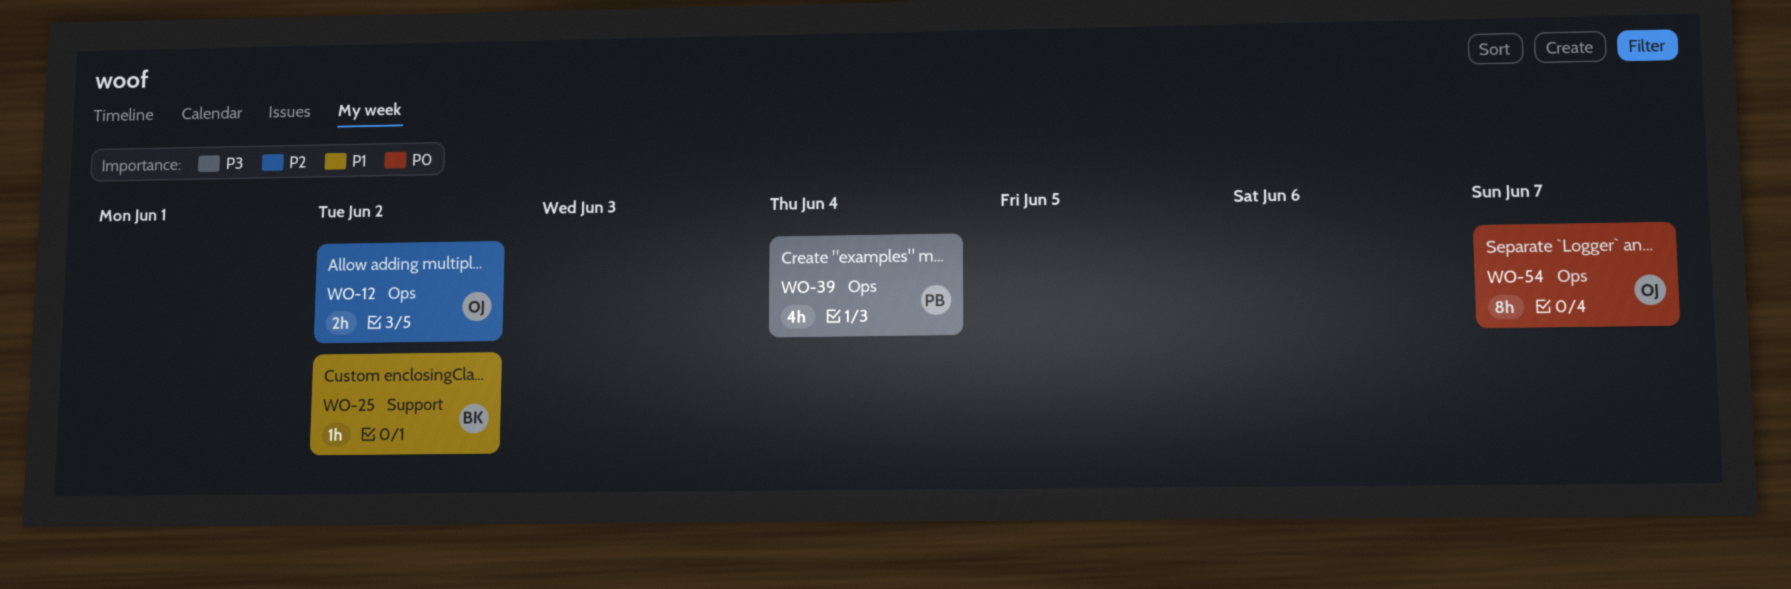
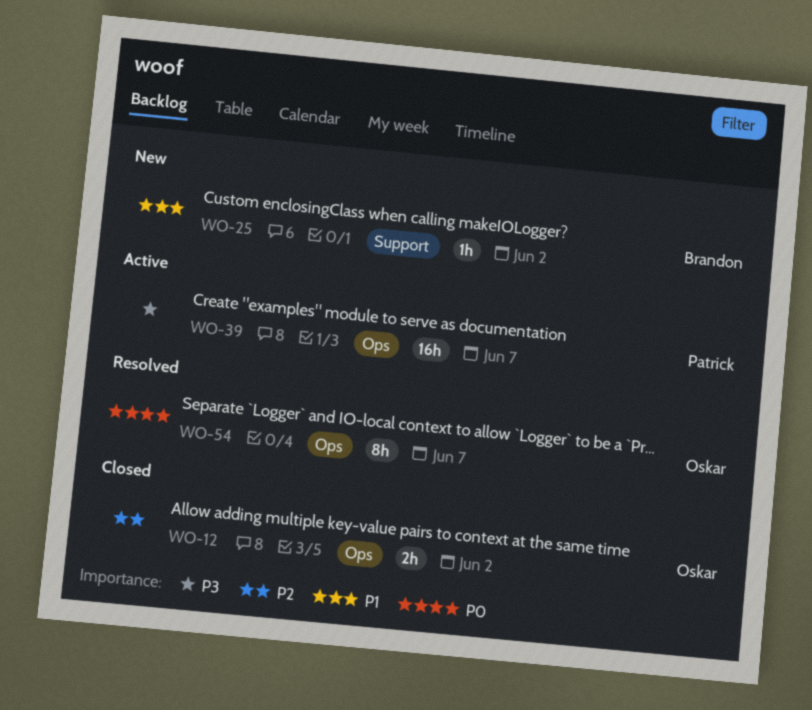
WO-39, estimate: 4h -> 16h
WO-39, due: Jun 4 -> Jun 7

